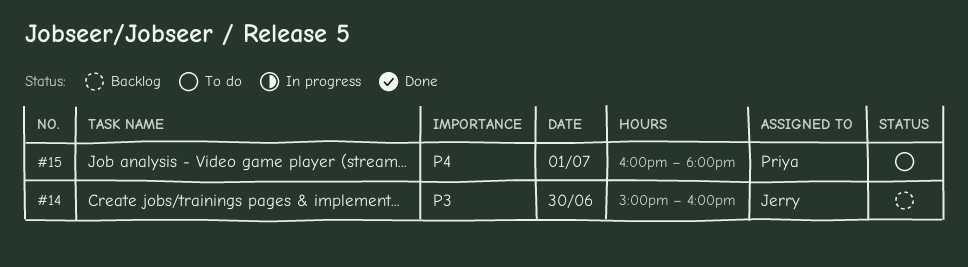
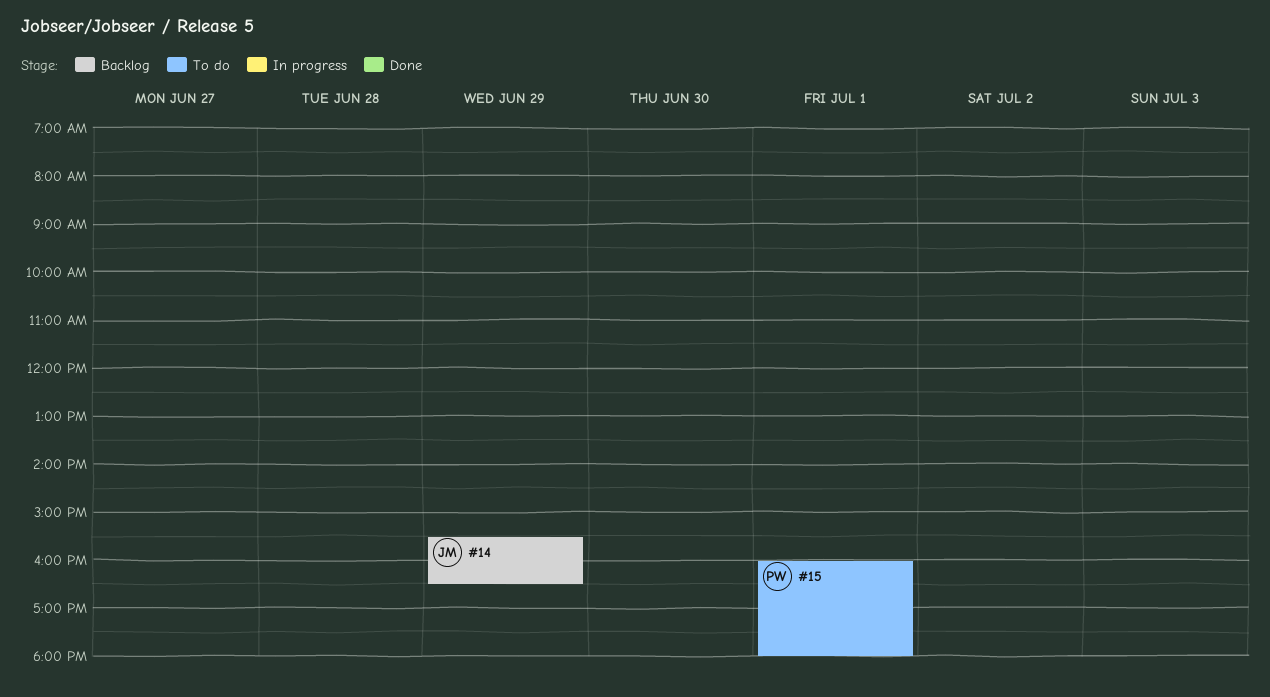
#14, day: Jun 30 -> Jun 29
#14, begins: 15:00 -> 15:30
#14, ends: 16:00 -> 16:30

